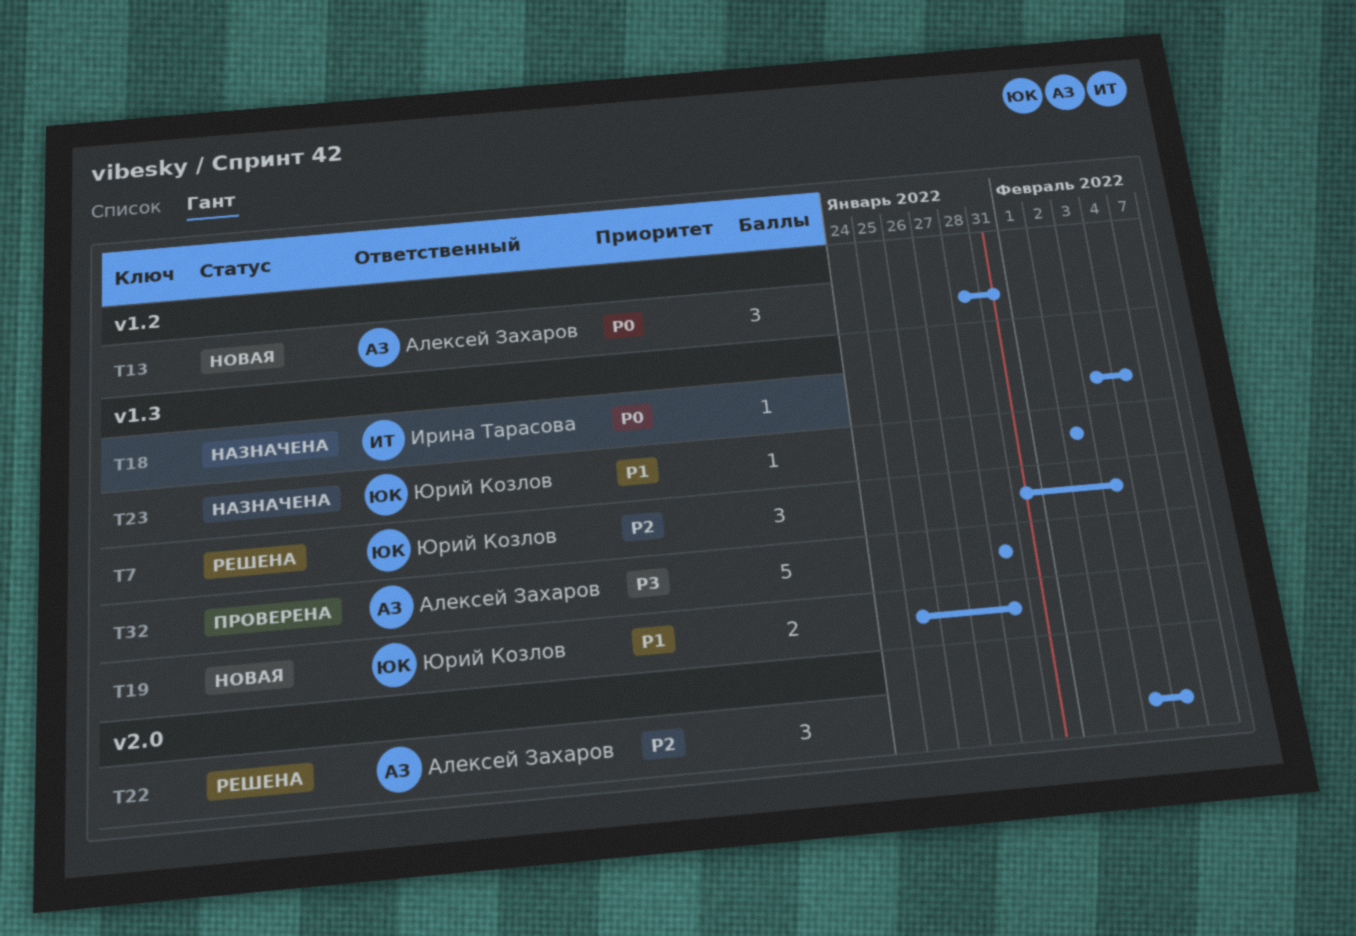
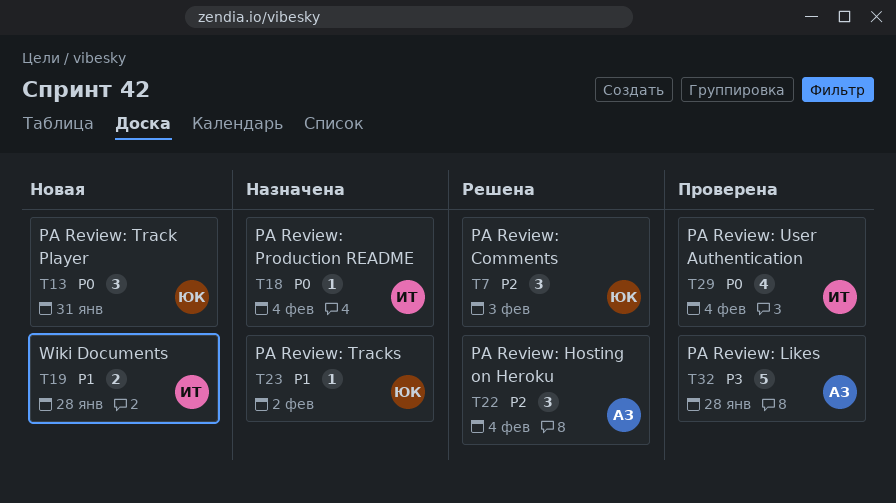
T13, owner: Алексей Захаров -> Юрий Козлов
T19, owner: Юрий Козлов -> Ирина Тарасова
T29: none -> present

